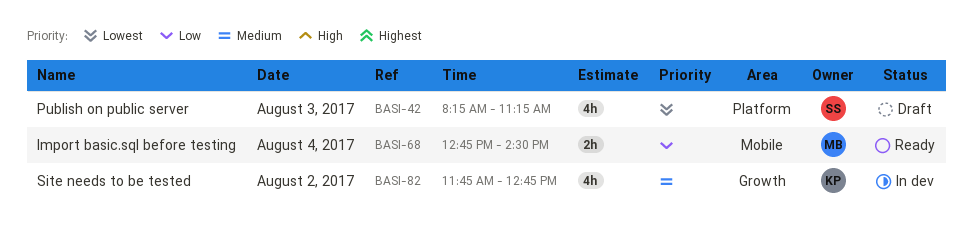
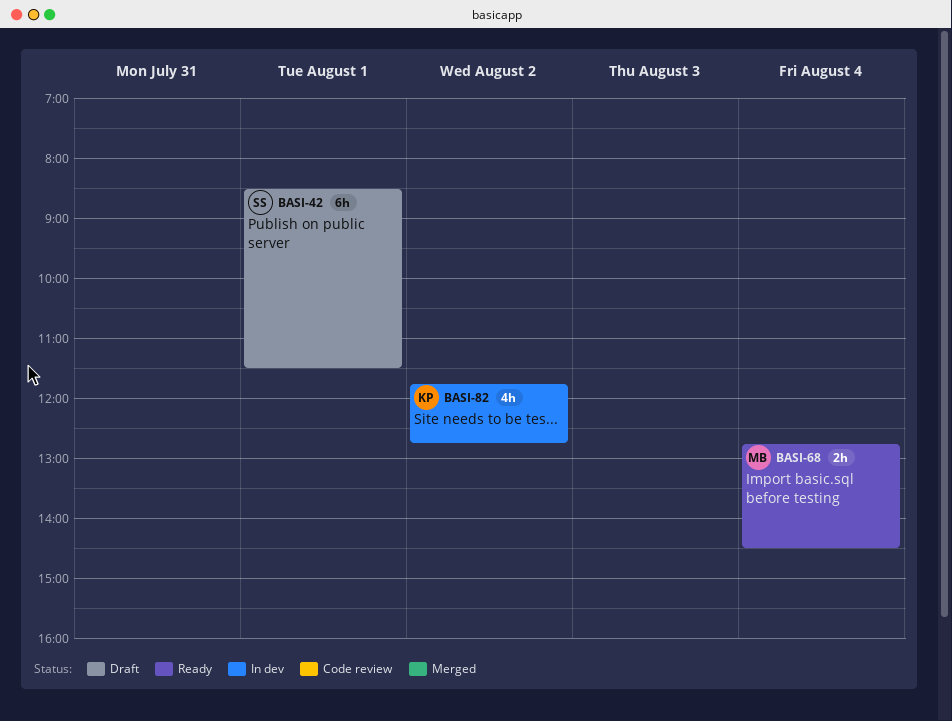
BASI-42, estimate: 4h -> 6h
BASI-42, day: Aug 3 -> Aug 1
BASI-42, begins: 08:15 -> 08:30
BASI-42, ends: 11:15 -> 11:30

